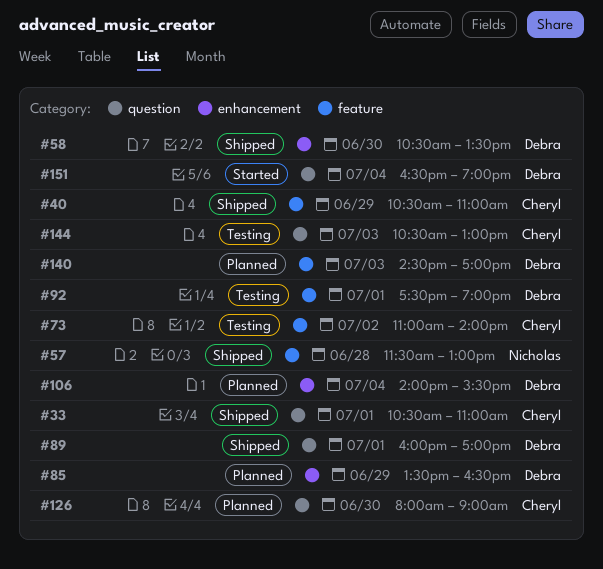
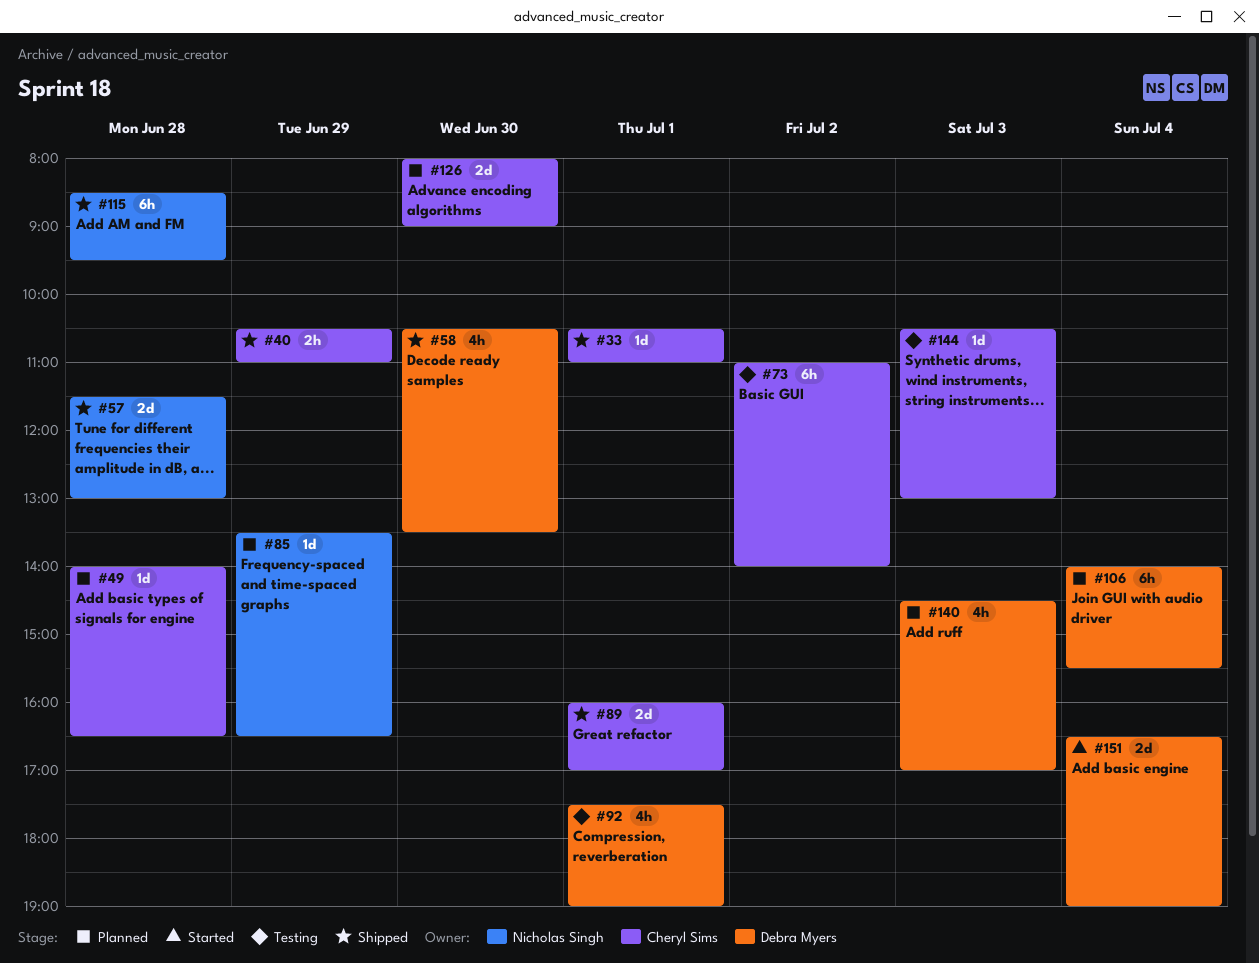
#49: none -> present
#85, owner: Debra Myers -> Nicholas Singh
#89, owner: Debra Myers -> Cheryl Sims
#115: none -> present

